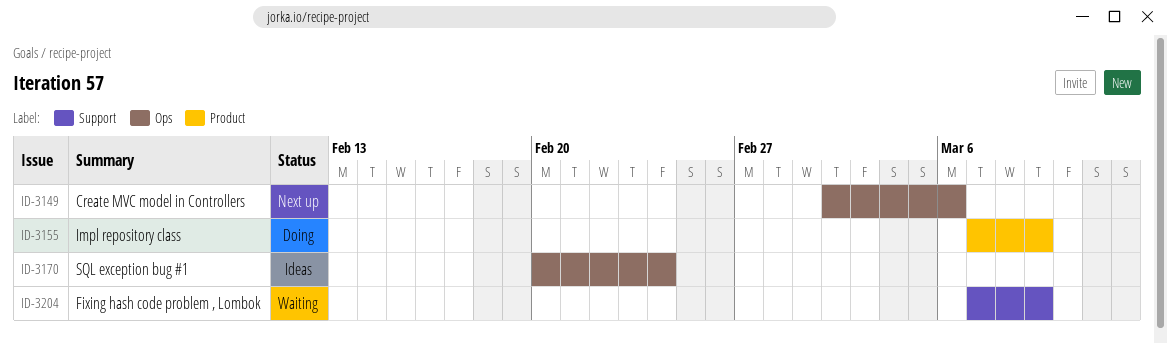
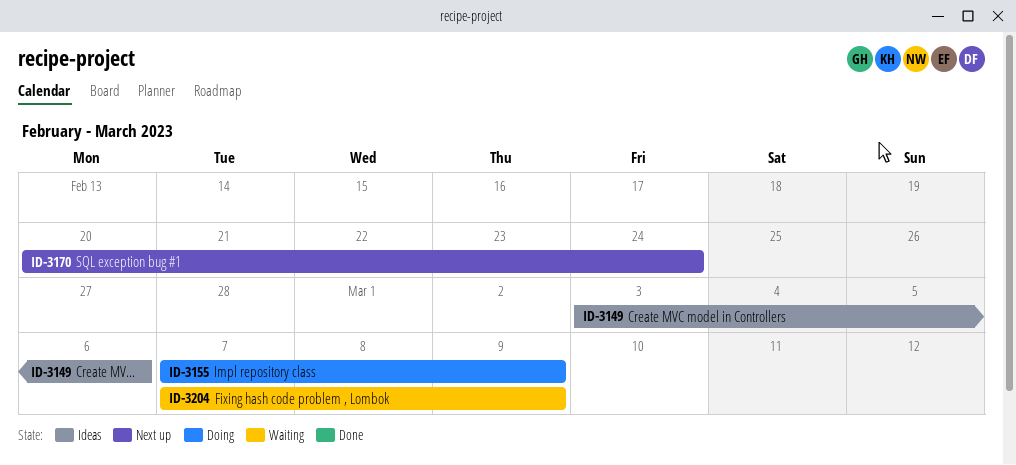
ID-3149, status: Next up -> Ideas
ID-3149, start: Mar 2 -> Mar 3
ID-3170, status: Ideas -> Next up

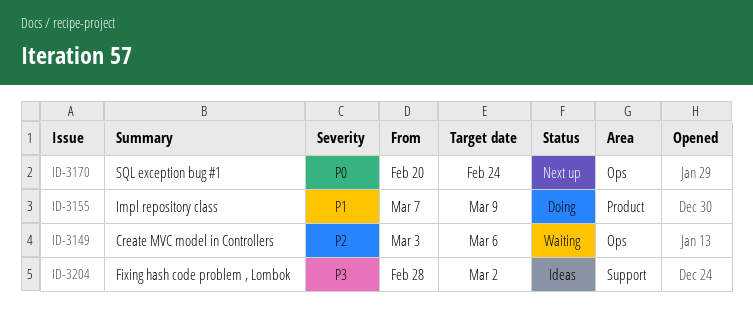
ID-3149, status: Ideas -> Waiting
ID-3204, status: Waiting -> Ideas
ID-3204, start: Mar 7 -> Feb 28
ID-3204, due: Mar 9 -> Mar 2

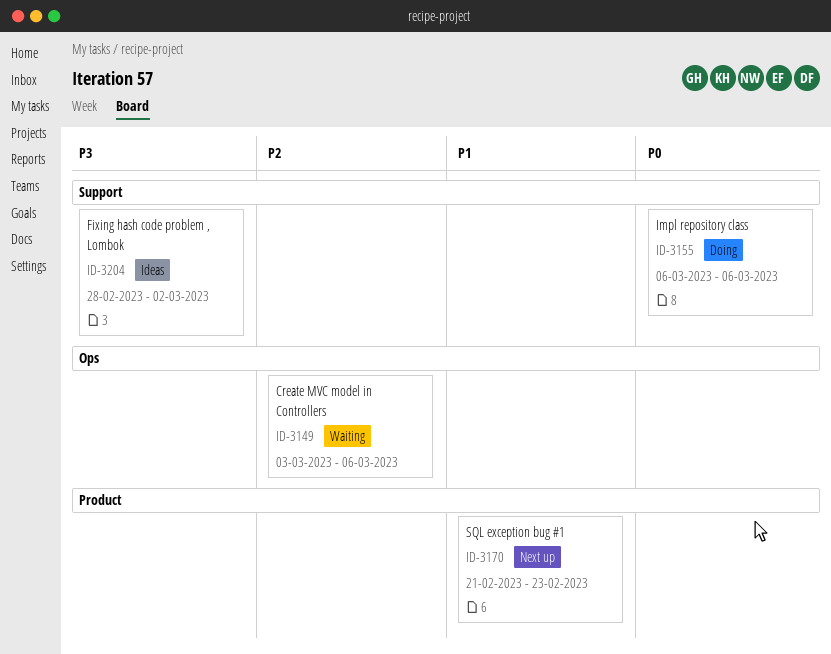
ID-3155, priority: P1 -> P0
ID-3155, label: Product -> Support
ID-3155, start: Mar 7 -> Mar 6
ID-3155, due: Mar 9 -> Mar 6
ID-3170, priority: P0 -> P1
ID-3170, label: Ops -> Product
ID-3170, start: Feb 20 -> Feb 21
ID-3170, due: Feb 24 -> Feb 23

